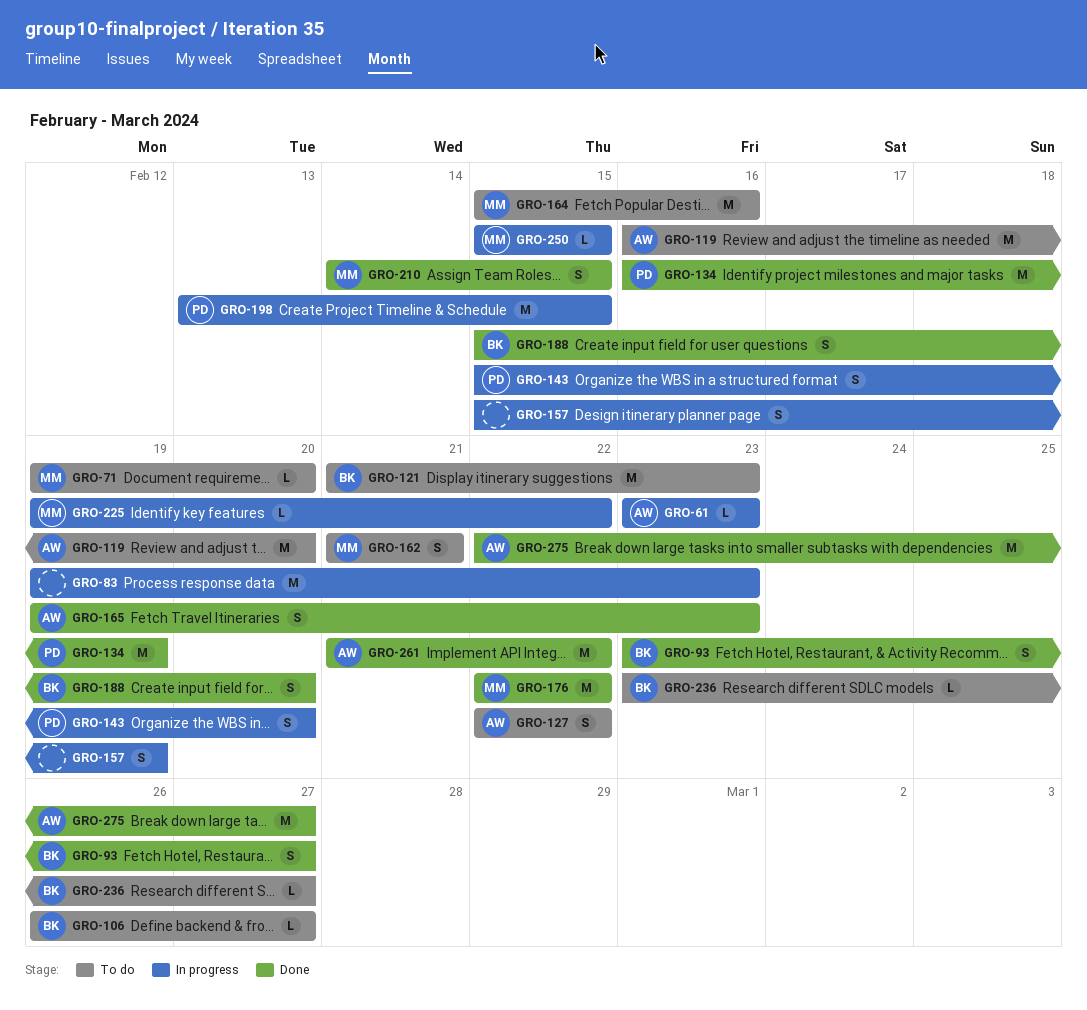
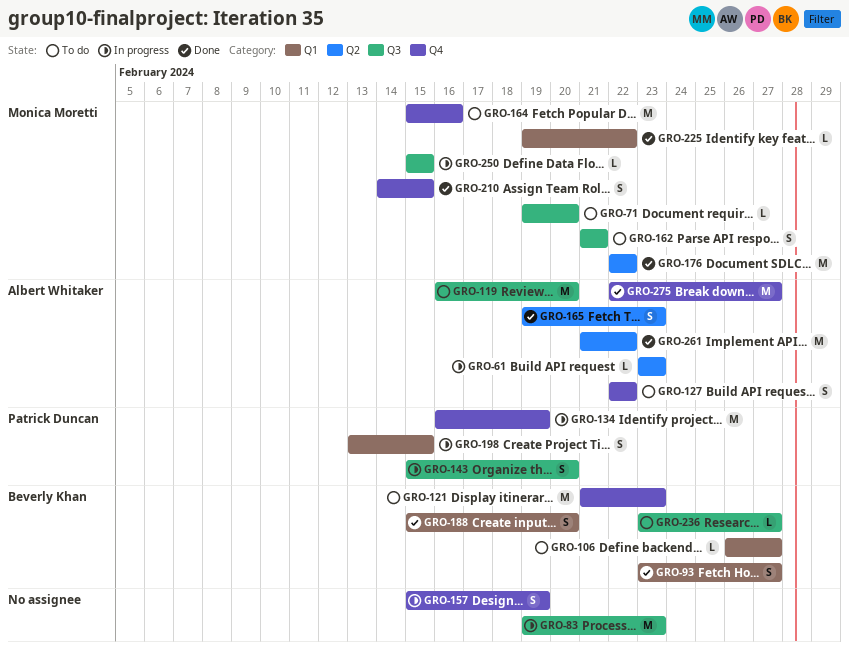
GRO-134, status: Done -> In progress
GRO-198, estimate: M -> S
GRO-225, status: In progress -> Done

